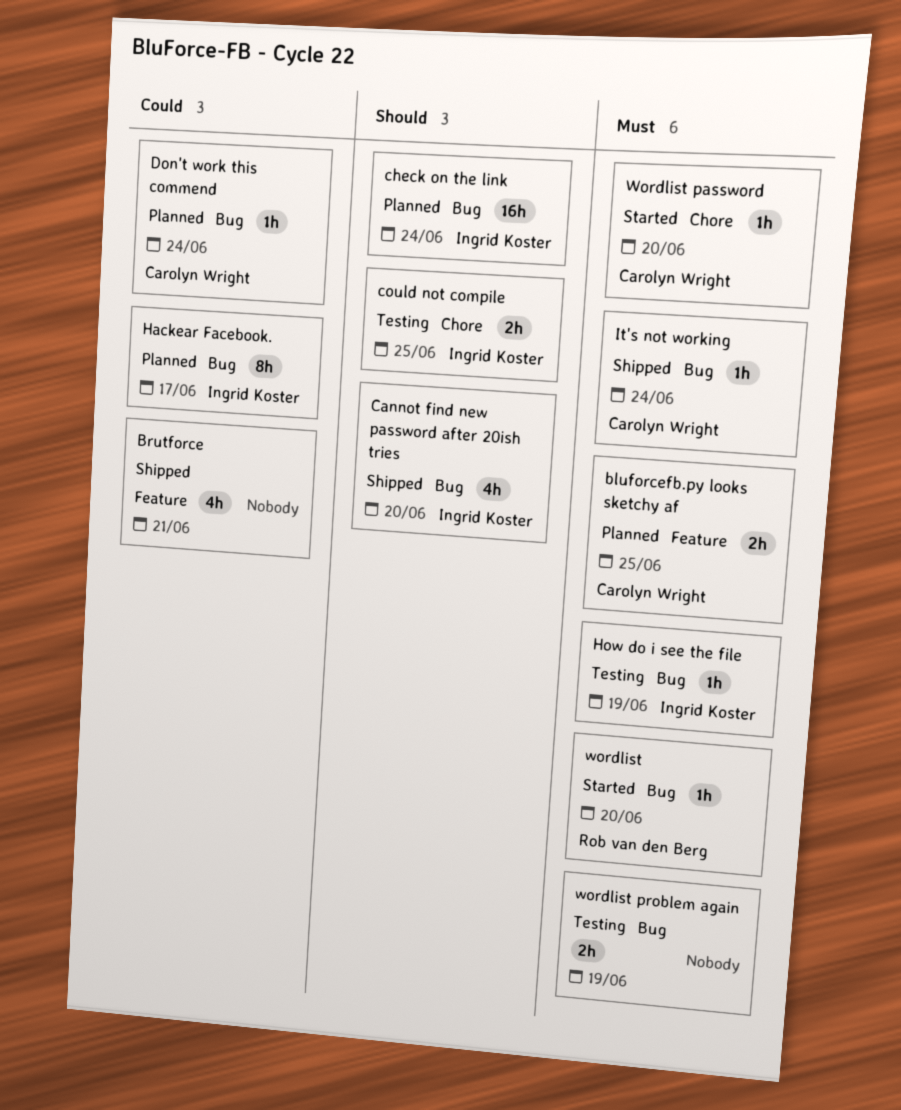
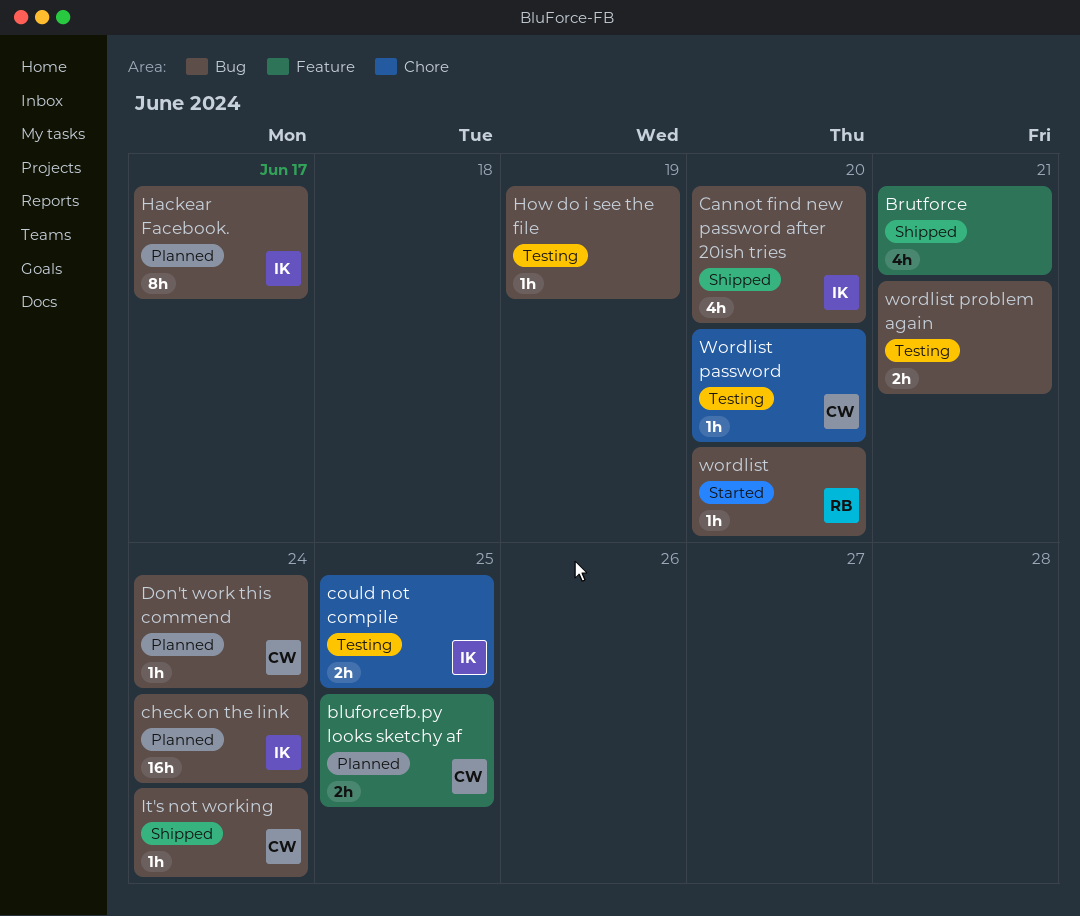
How do i see the file, owner: Ingrid Koster -> none
Wordlist password, status: Started -> Testing
wordlist problem again, due: Jun 19 -> Jun 21

